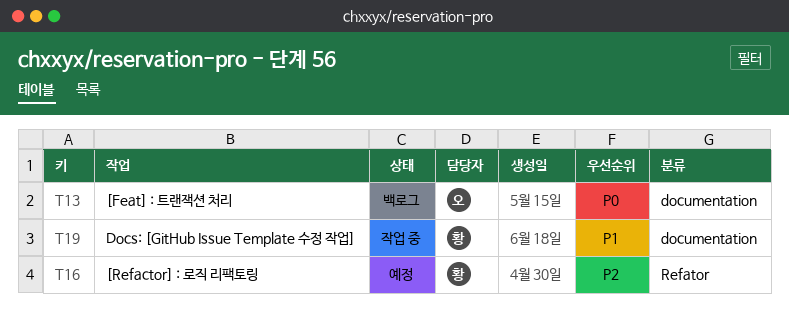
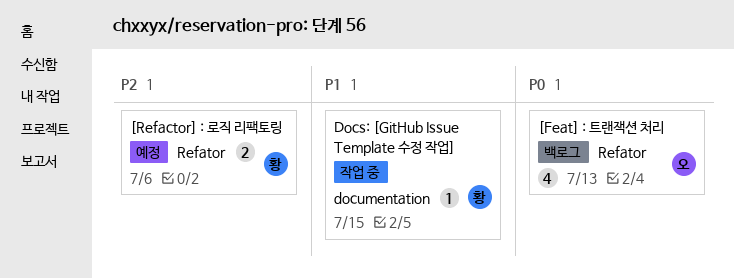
[Feat] : 트랜잭션 처리, label: documentation -> Refator

